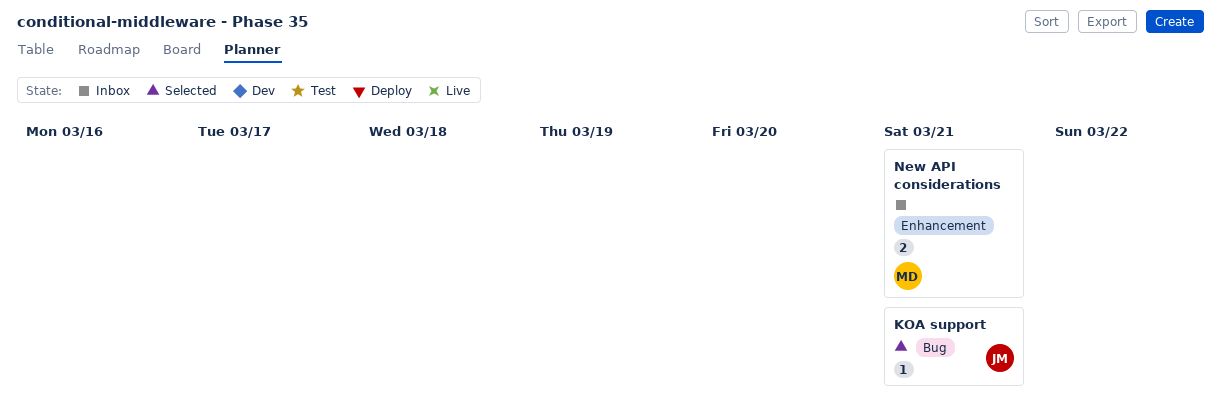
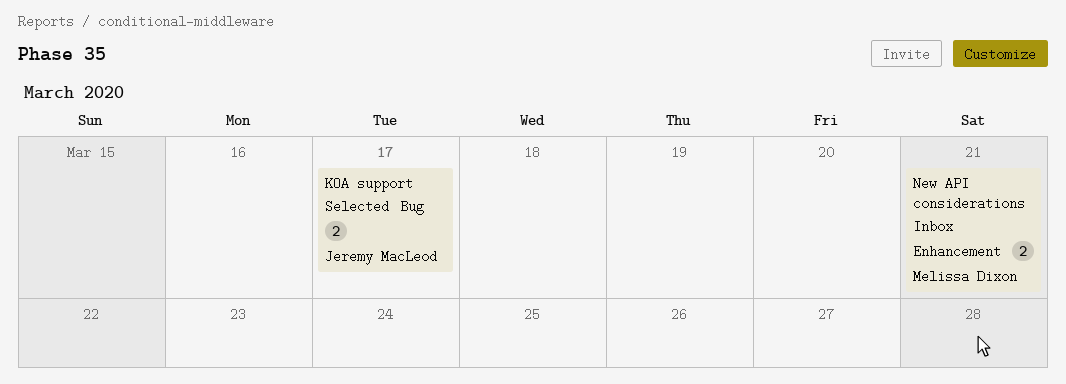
KOA support, estimate: 1 -> 2
KOA support, due: Mar 21 -> Mar 17

